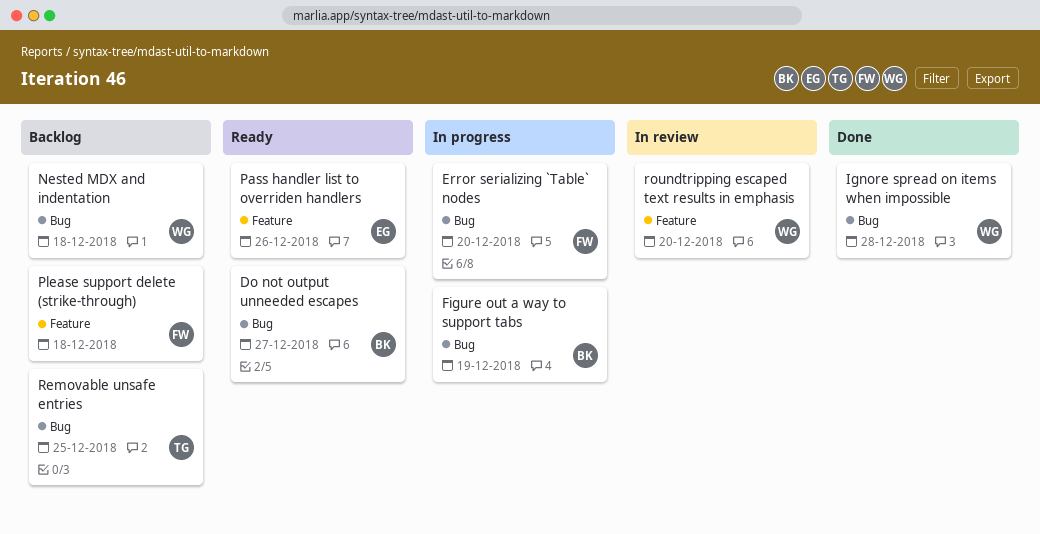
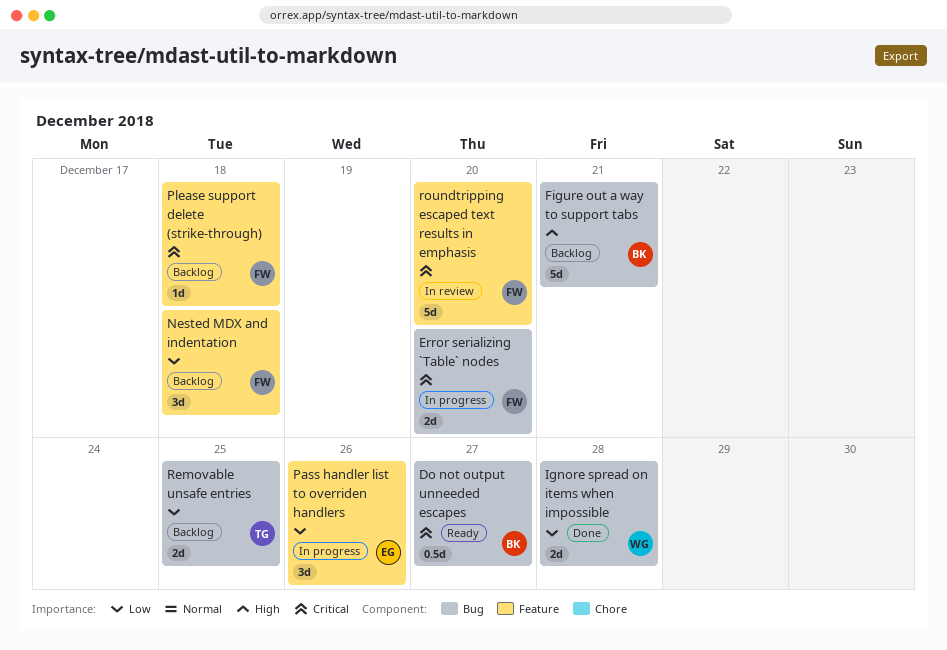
Figure out a way to support tabs, status: In progress -> Backlog
Figure out a way to support tabs, due: Dec 19 -> Dec 21
Nested MDX and indentation, owner: WG -> FW
Nested MDX and indentation, label: Bug -> Feature
Pass handler list to overriden handlers, status: Ready -> In progress
roundtripping escaped text results in emphasis, owner: WG -> FW

